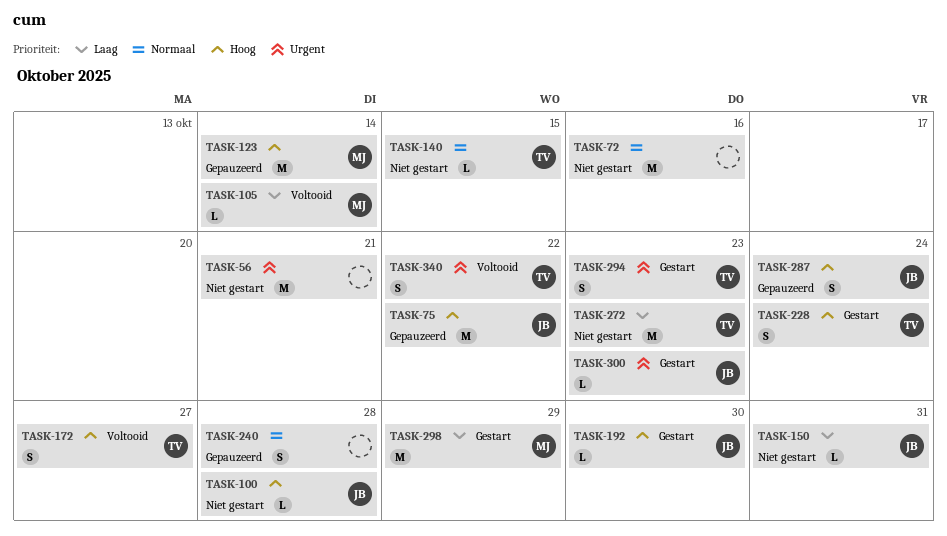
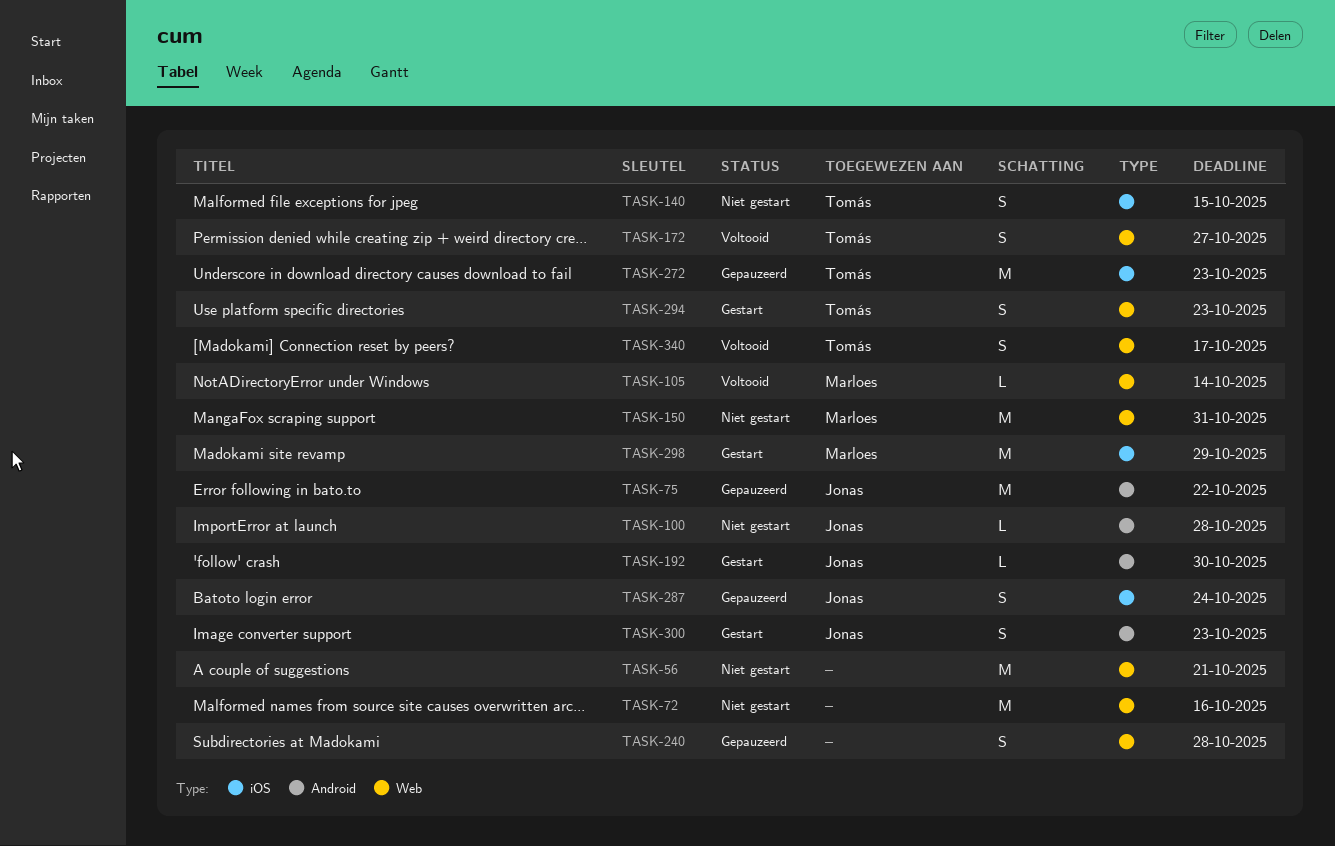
TASK-123: present -> none
TASK-140, estimate: L -> S
TASK-150, owner: Jonas -> Marloes
TASK-150, estimate: L -> M
TASK-228: present -> none
TASK-272, status: Niet gestart -> Gepauzeerd
TASK-300, estimate: L -> S
TASK-340, due: Oct 22 -> Oct 17

